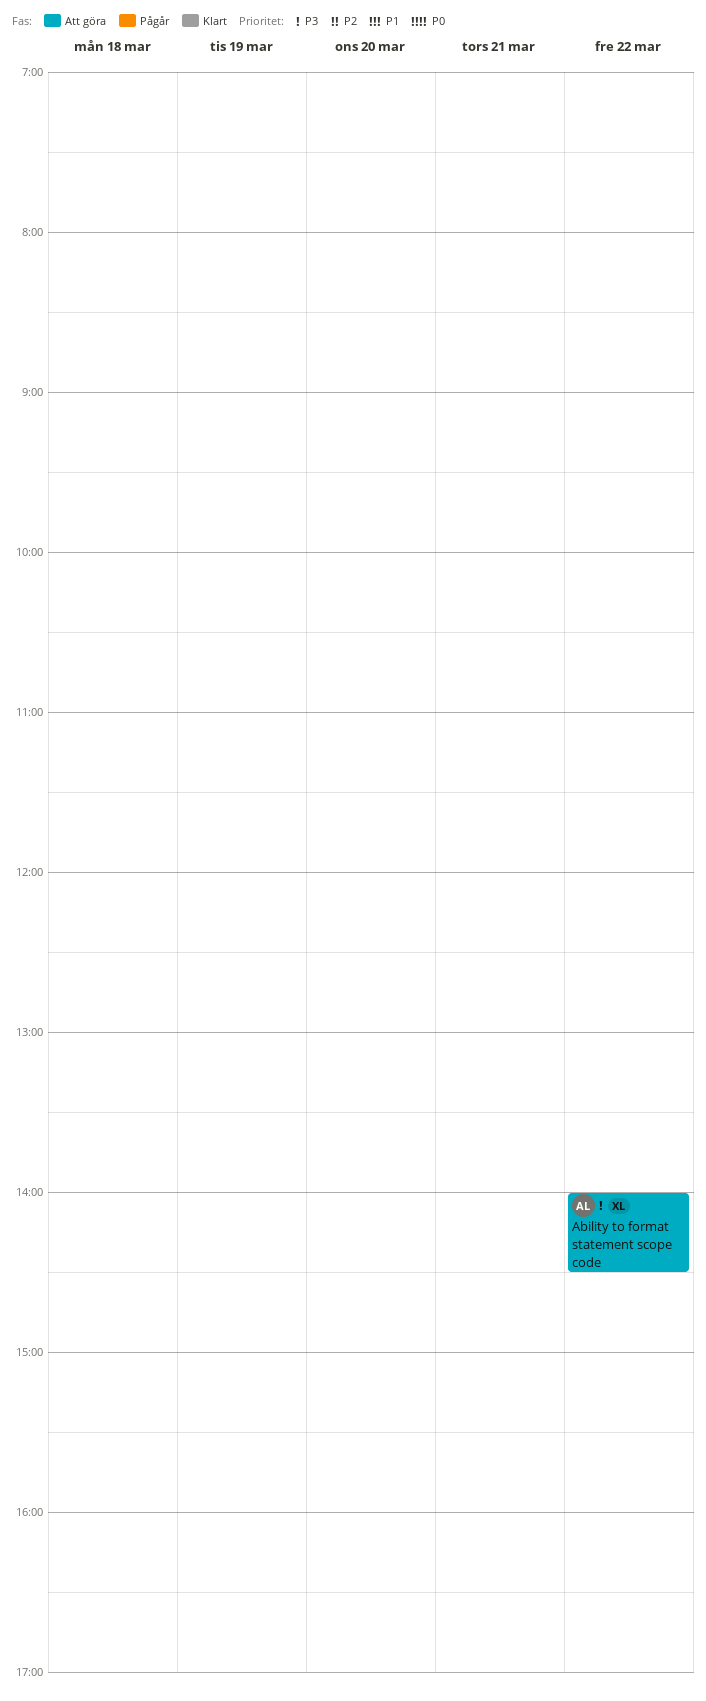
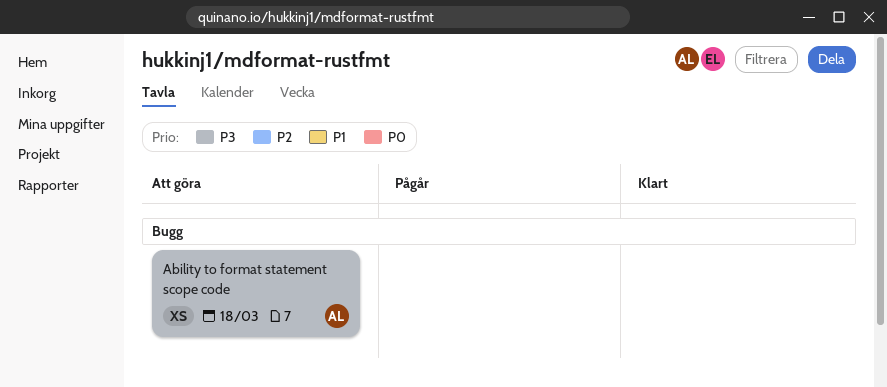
Ability to format statement scope code, estimate: XL -> XS
Ability to format statement scope code, day: Mar 22 -> Mar 18

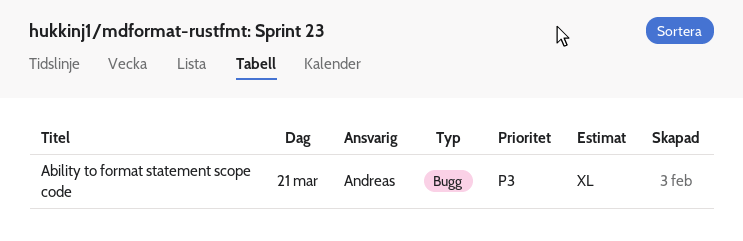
Ability to format statement scope code, estimate: XS -> XL
Ability to format statement scope code, day: Mar 18 -> Mar 21

